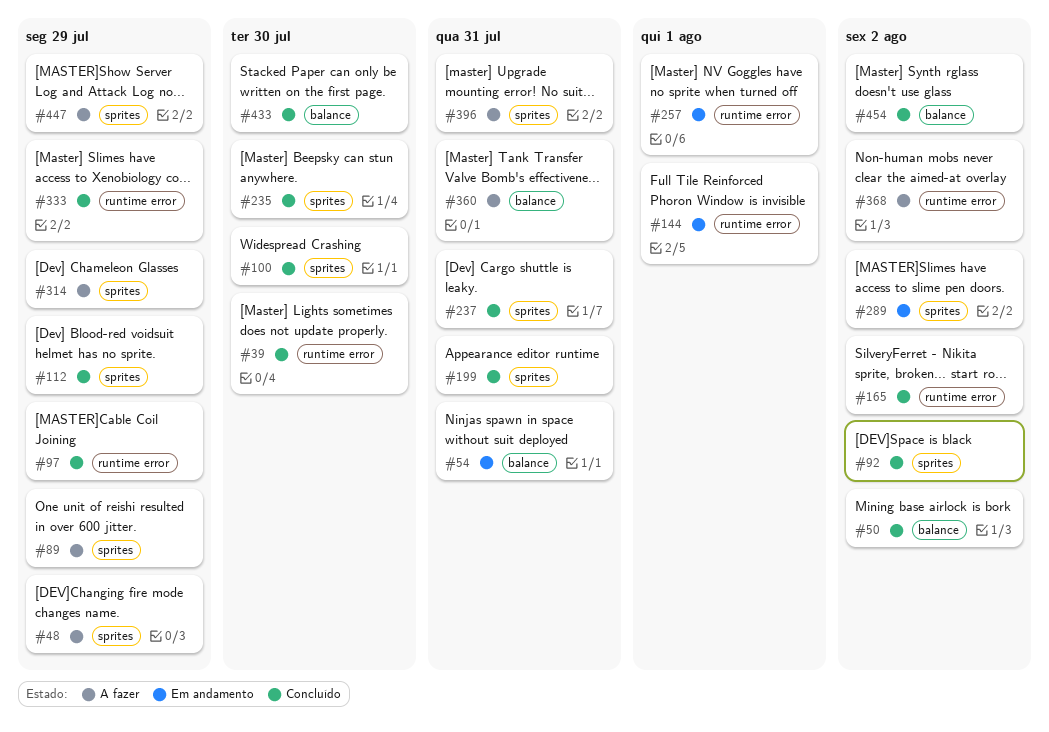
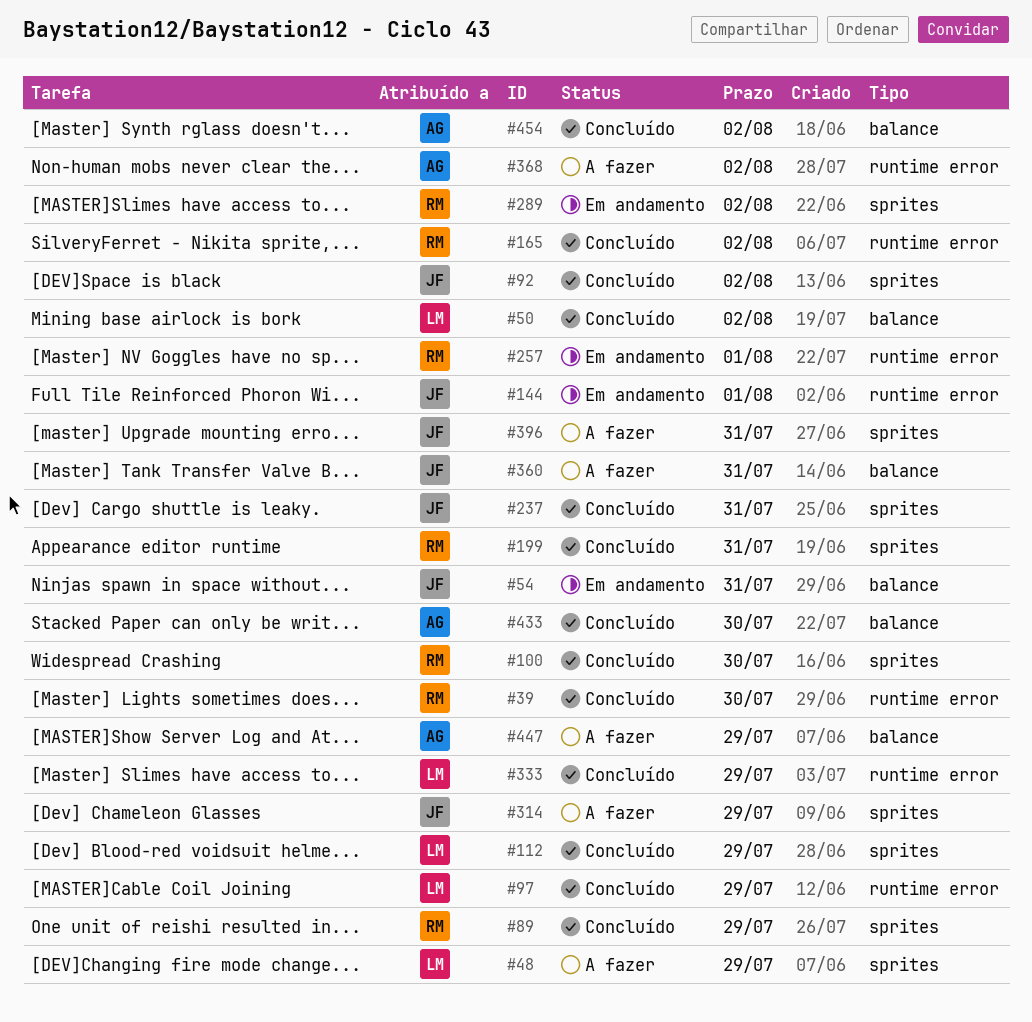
#89, status: A fazer -> Concluído
#235: present -> none
#447, label: sprites -> balance

